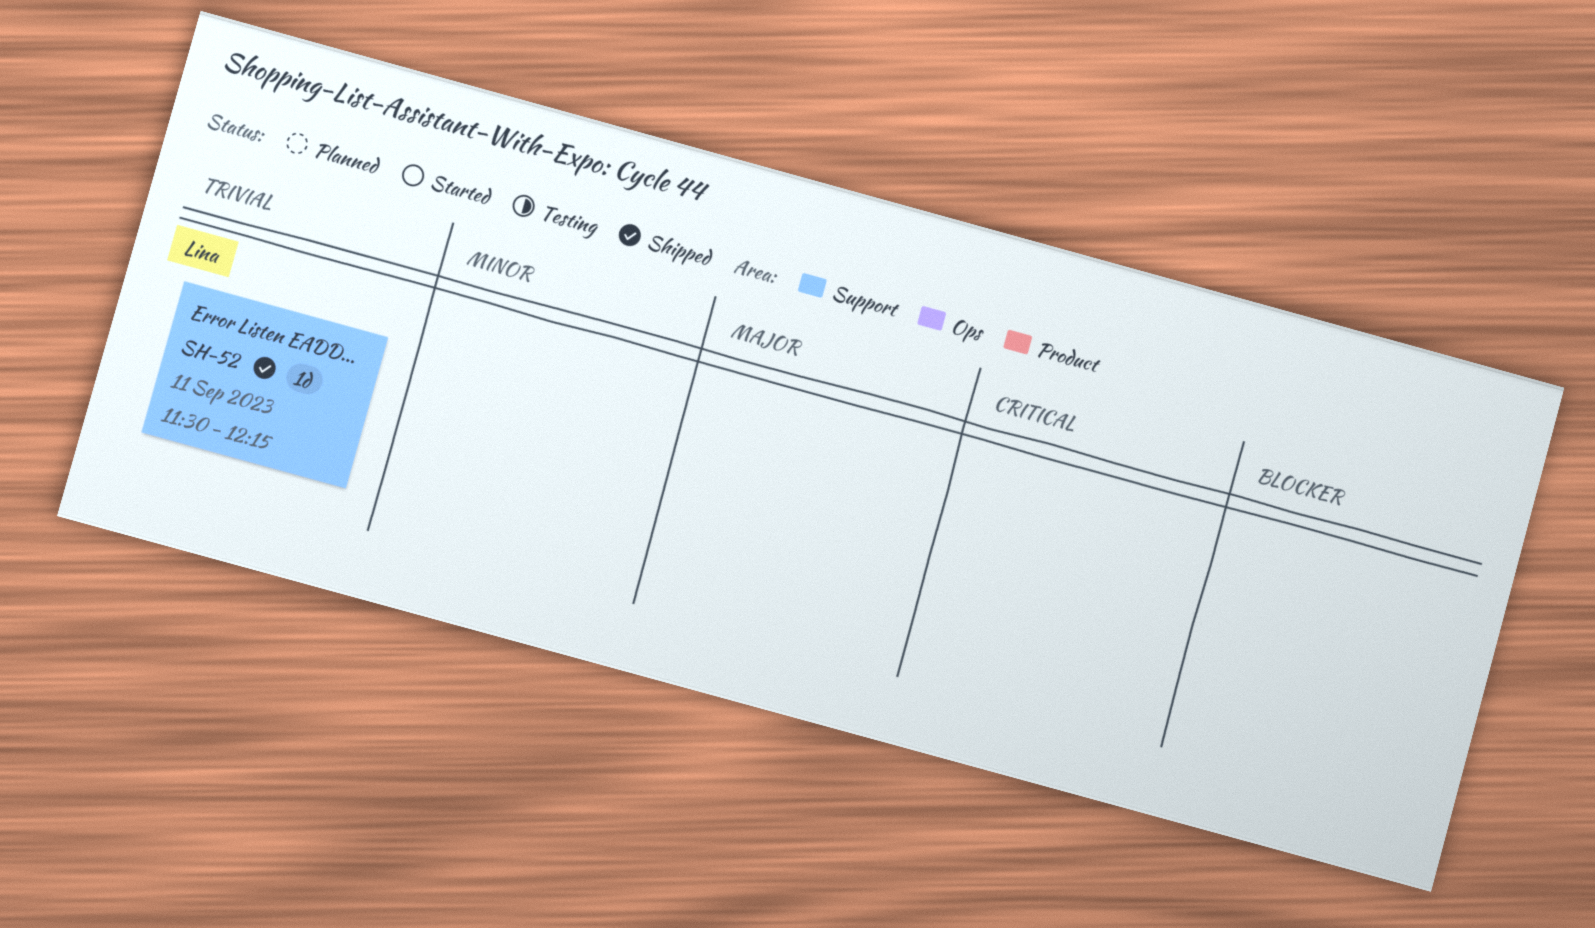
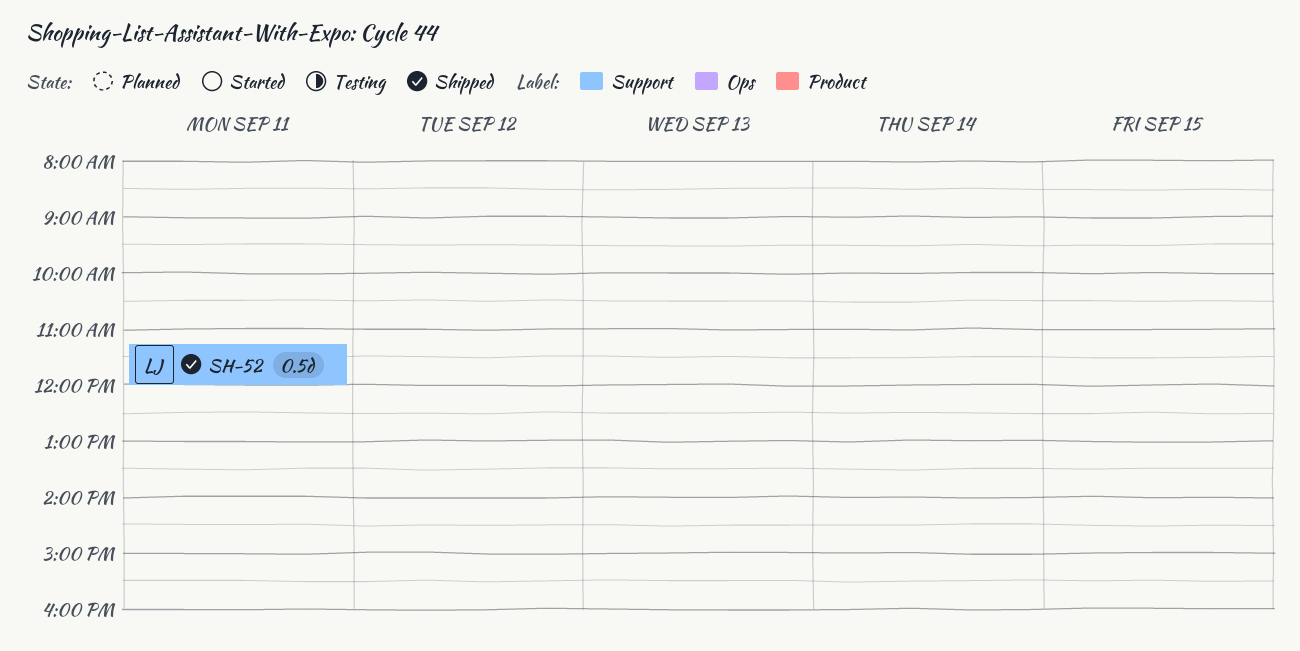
SH-52, estimate: 1d -> 0.5d
SH-52, begins: 11:30 -> 11:15
SH-52, ends: 12:15 -> 12:00

